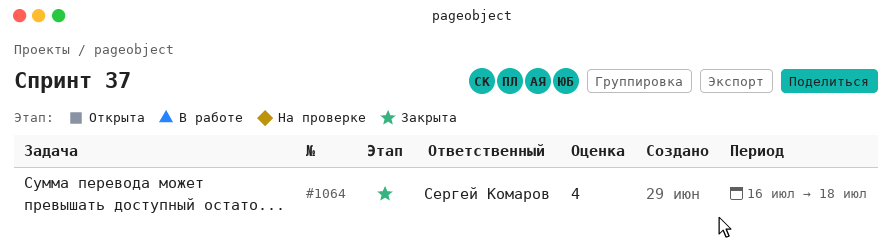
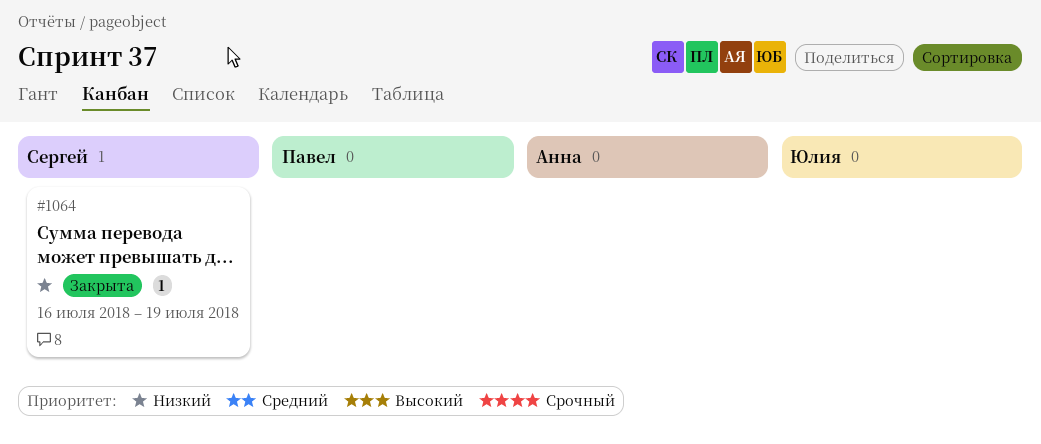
#1064, estimate: 4 -> 1
#1064, due: Jul 18 -> Jul 19

